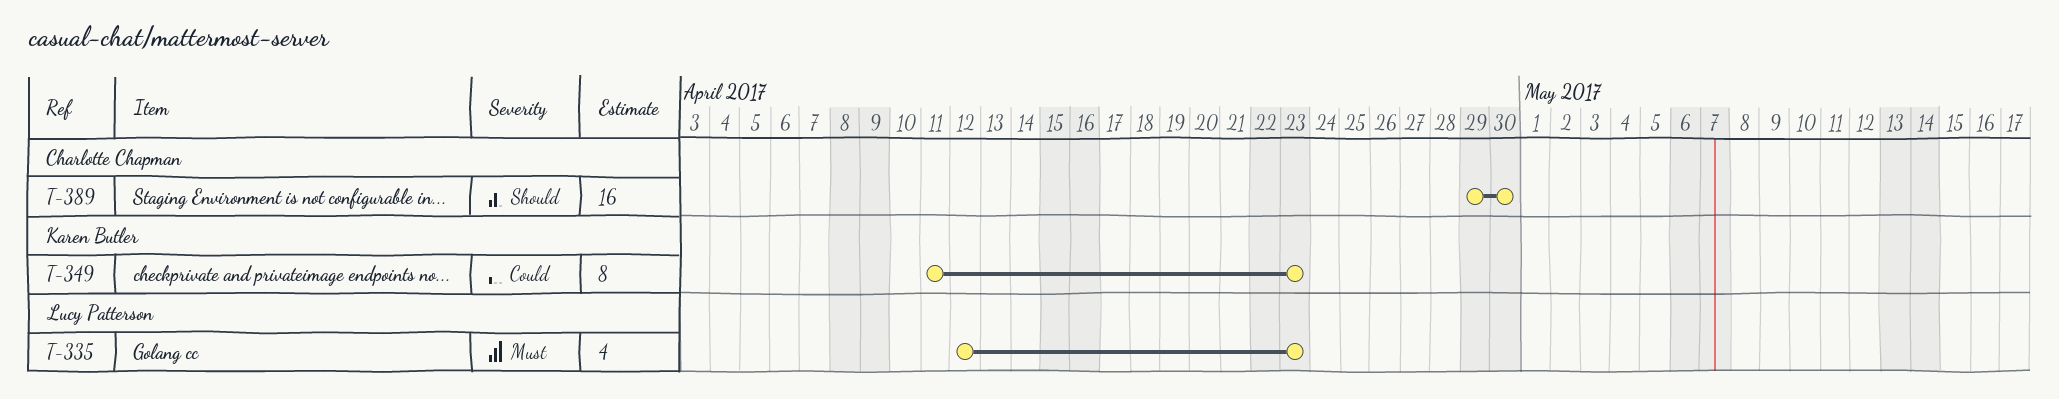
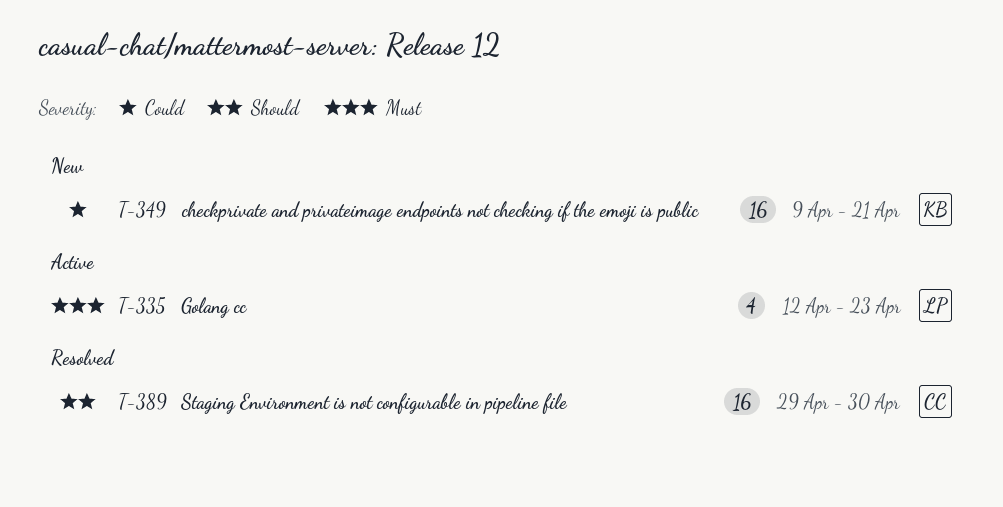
T-349, estimate: 8 -> 16
T-349, start: Apr 11 -> Apr 9
T-349, due: Apr 23 -> Apr 21

